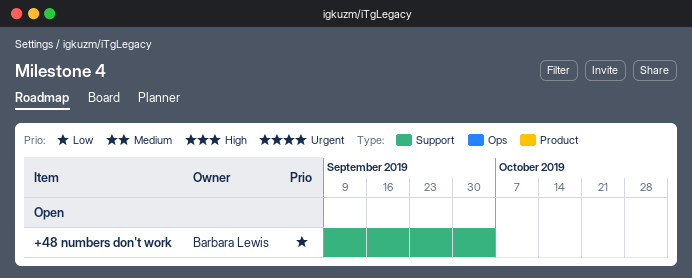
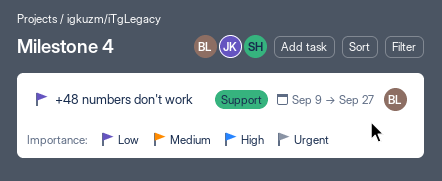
+48 numbers don't work, due: Oct 4 -> Sep 27

